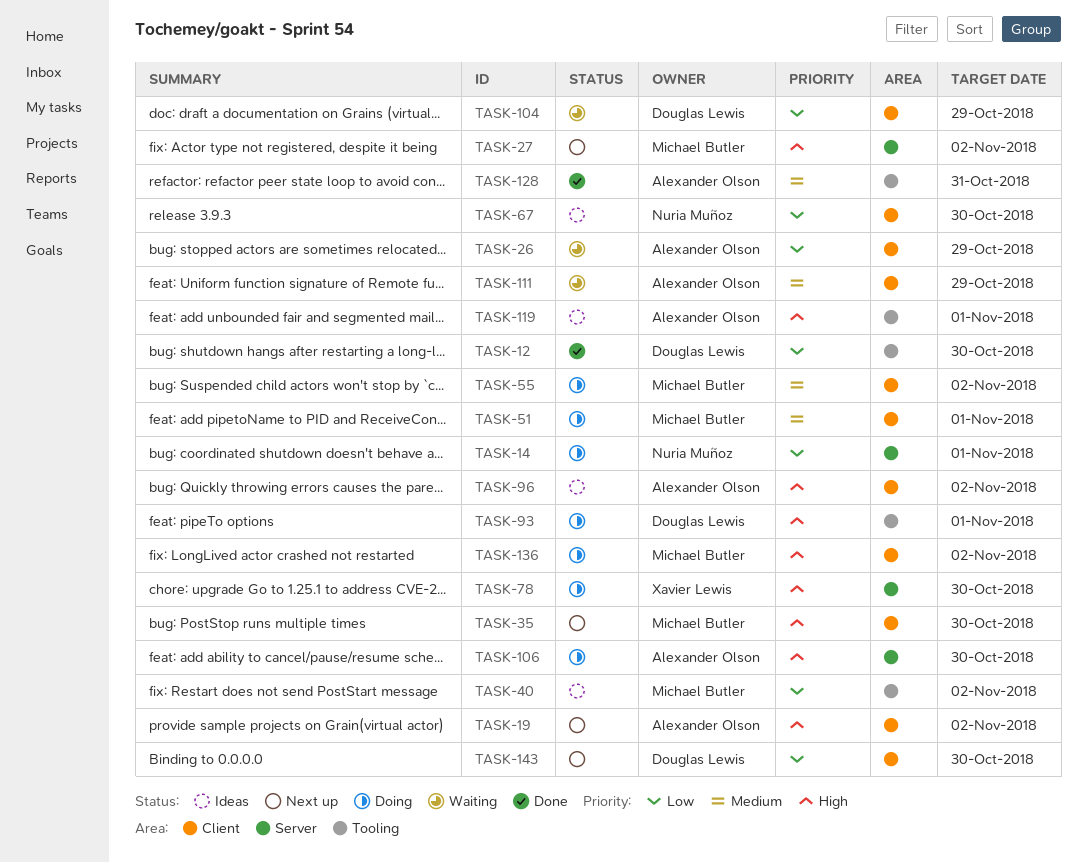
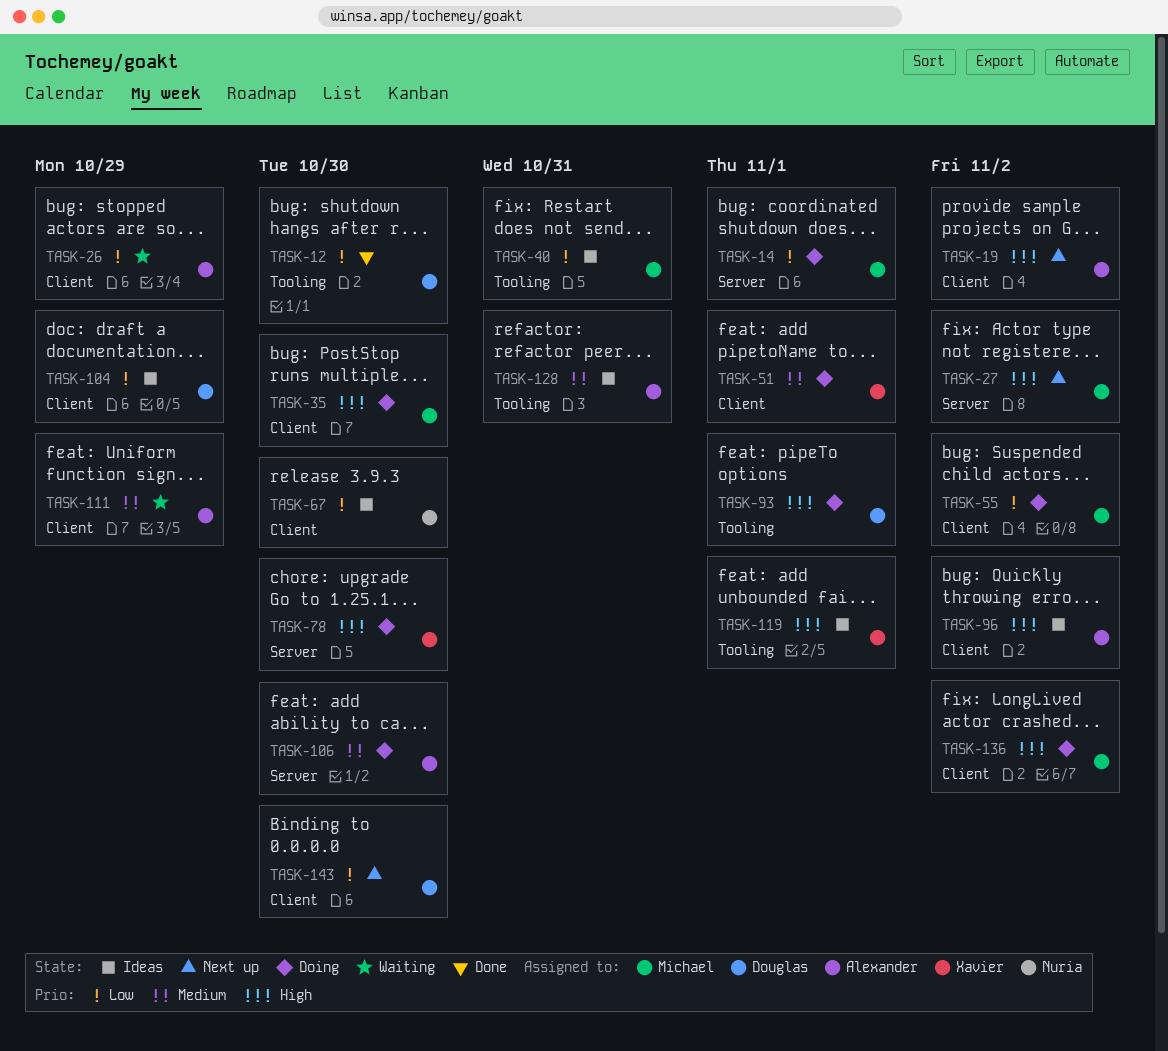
TASK-14, owner: Nuria Muñoz -> Michael Butler
TASK-35, status: Next up -> Doing
TASK-40, due: Nov 2 -> Oct 31
TASK-51, owner: Michael Butler -> Xavier Lewis
TASK-55, priority: Medium -> Low
TASK-104, status: Waiting -> Ideas
TASK-106, priority: High -> Medium
TASK-119, owner: Alexander Olson -> Xavier Lewis
TASK-128, status: Done -> Ideas

